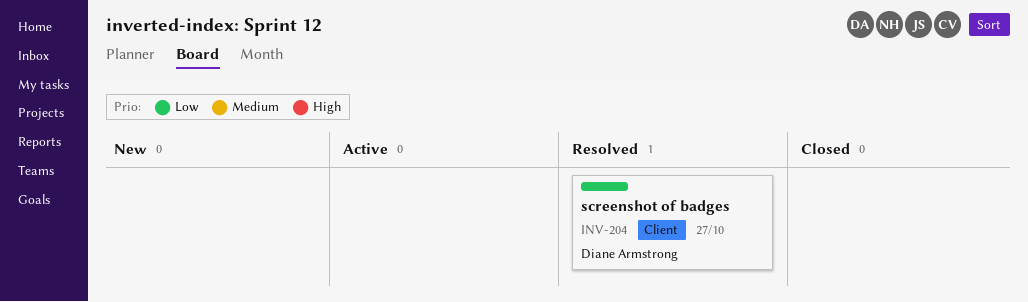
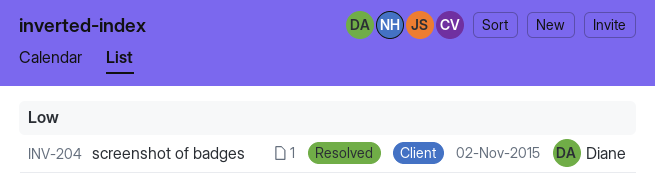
INV-204, due: Oct 27 -> Nov 2

